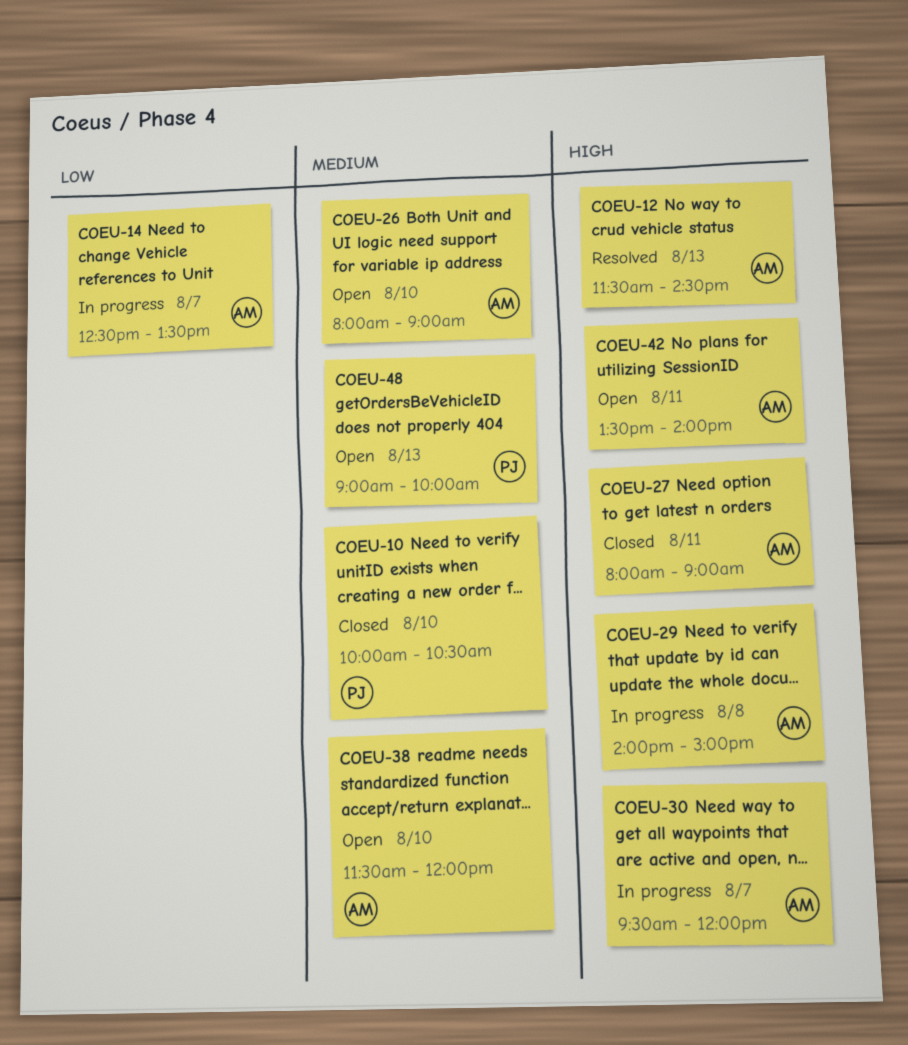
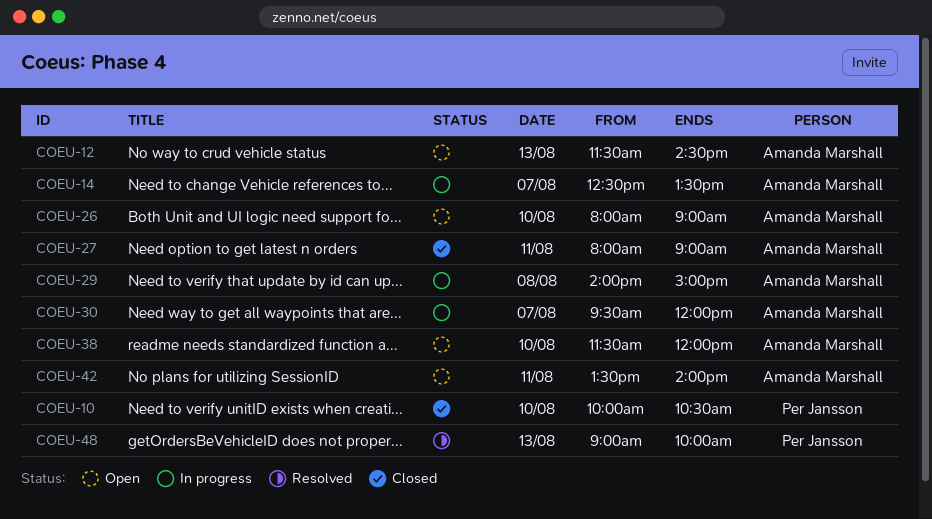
COEU-12, status: Resolved -> Open
COEU-48, status: Open -> Resolved

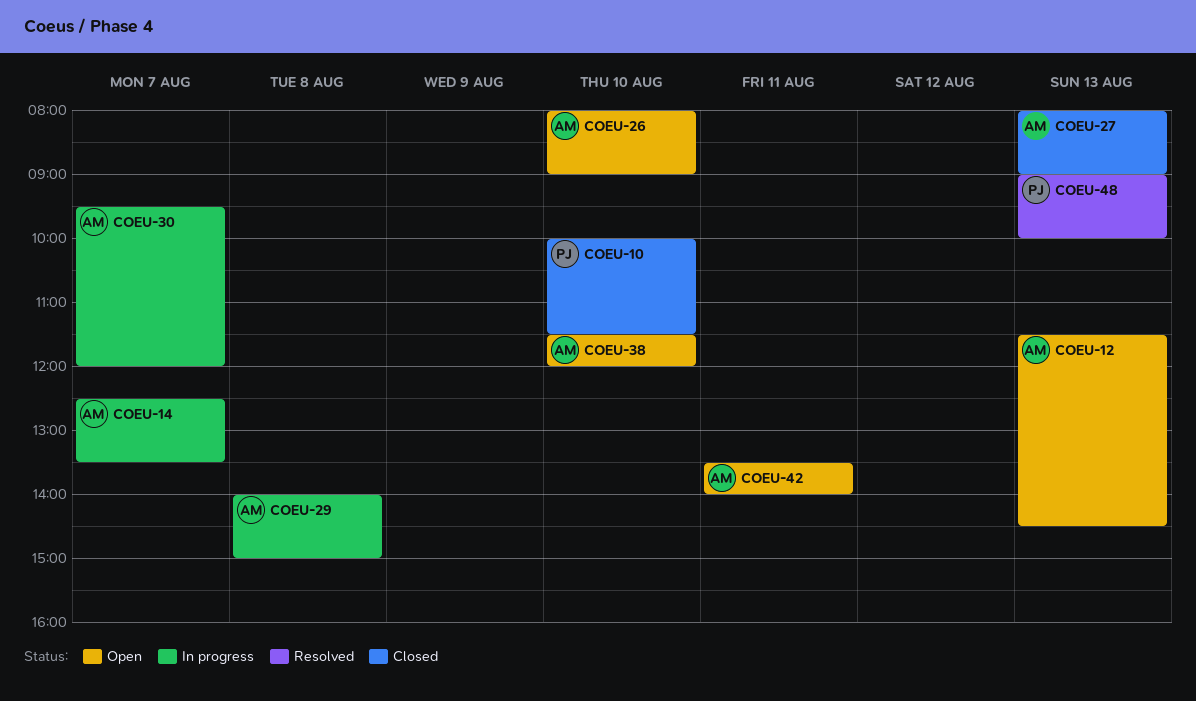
COEU-10, ends: 10:30 -> 11:30
COEU-27, day: Aug 11 -> Aug 13

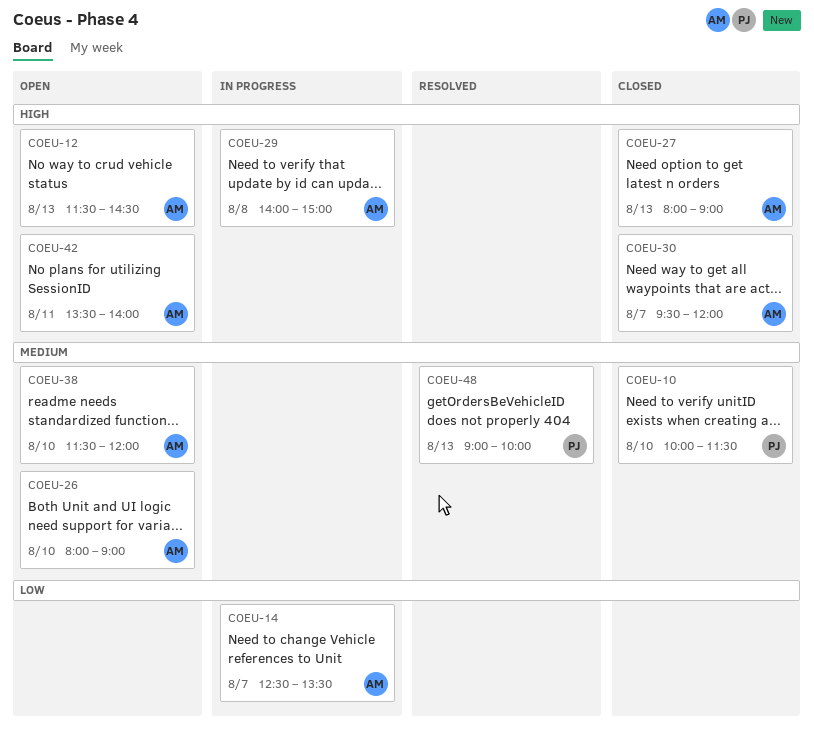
COEU-30, status: In progress -> Closed

